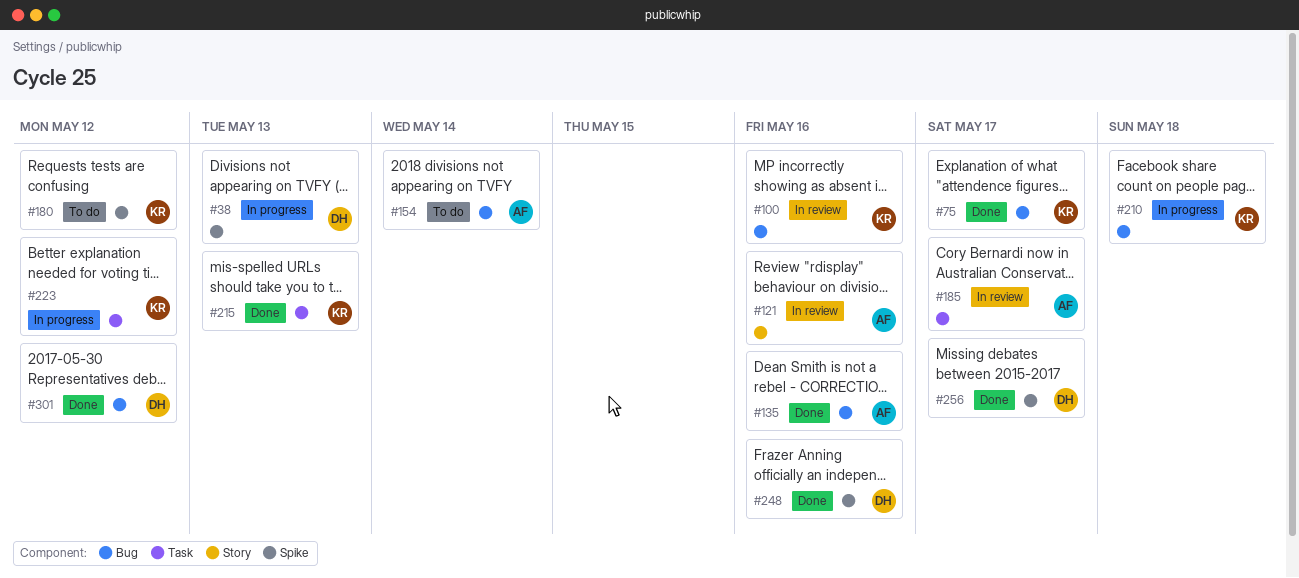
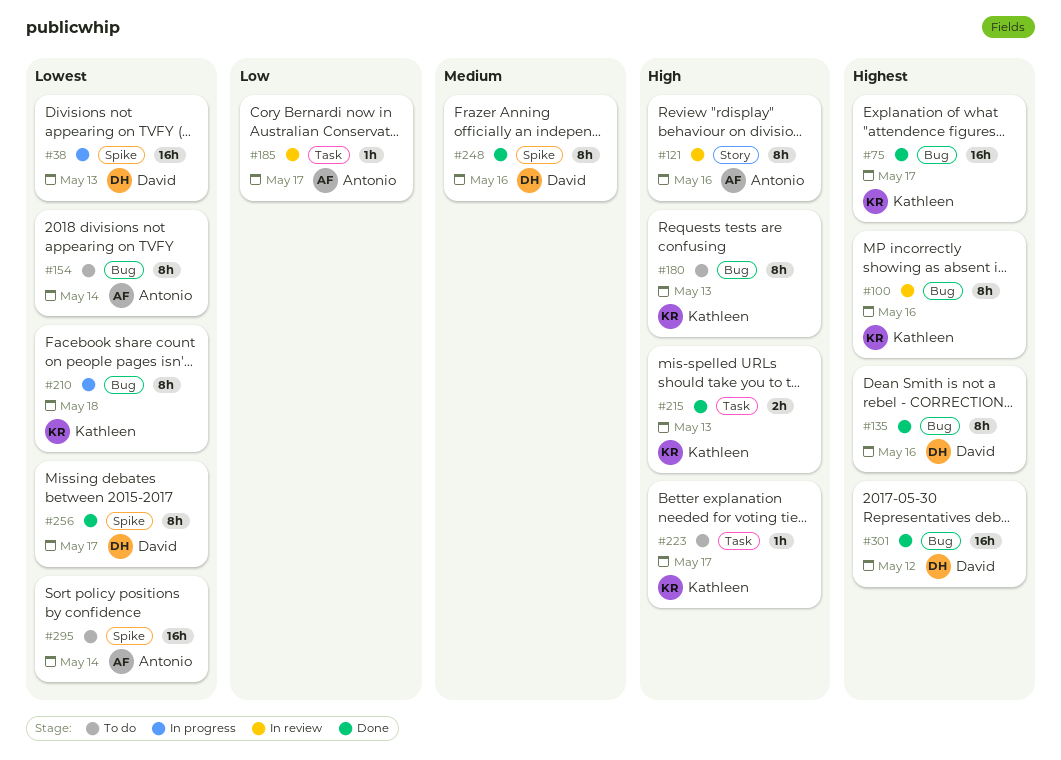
#135, owner: Antonio -> David
#180, label: Spike -> Bug
#180, due: May 12 -> May 13
#223, status: In progress -> To do
#223, due: May 12 -> May 17
#295: none -> present

